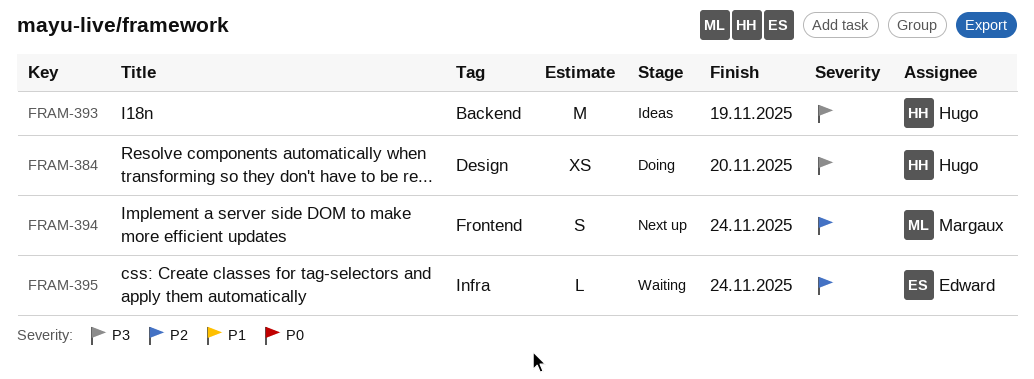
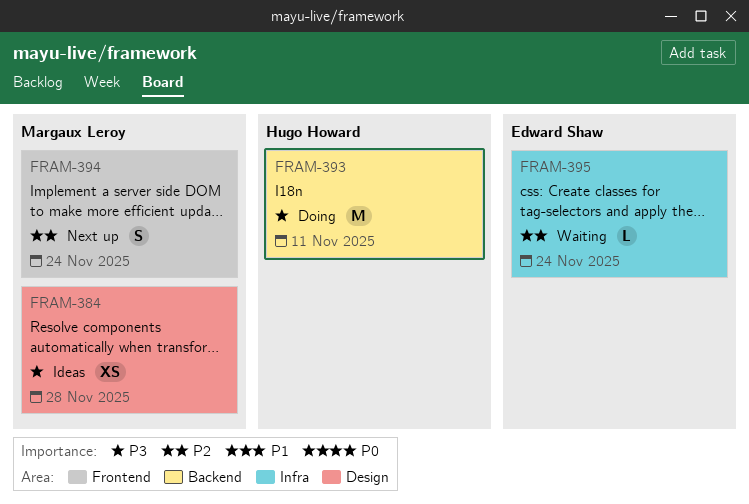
FRAM-384, status: Doing -> Ideas
FRAM-384, owner: Hugo Howard -> Margaux Leroy
FRAM-384, due: Nov 20 -> Nov 28
FRAM-393, status: Ideas -> Doing
FRAM-393, due: Nov 19 -> Nov 11

